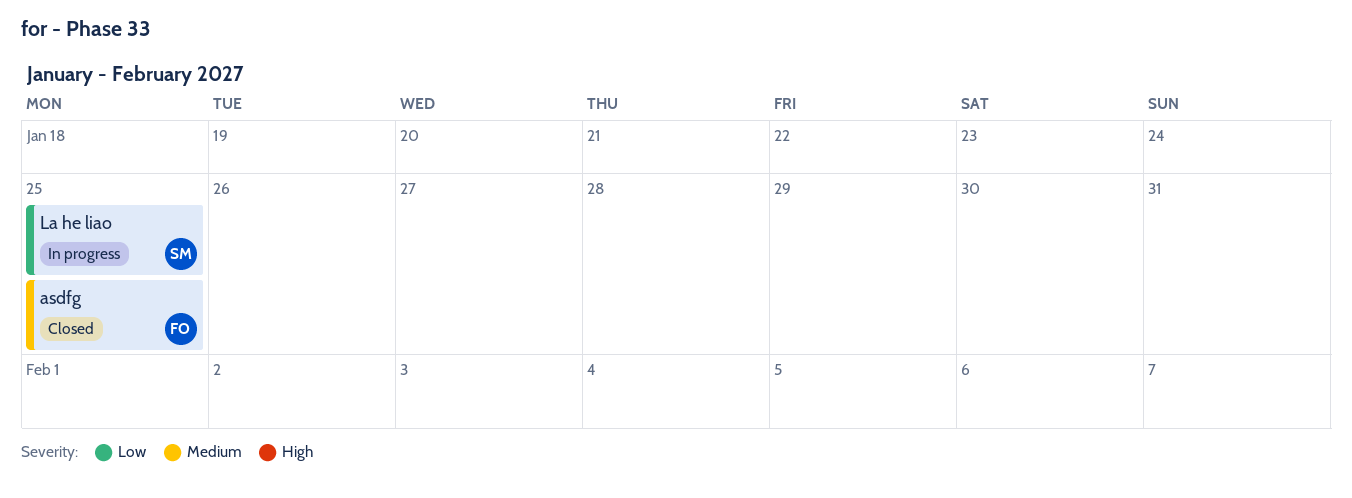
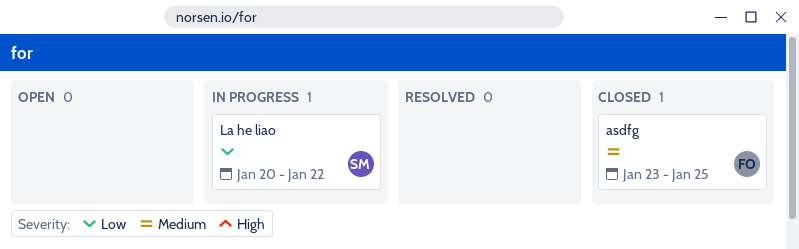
La he liao, due: Jan 25 -> Jan 22

